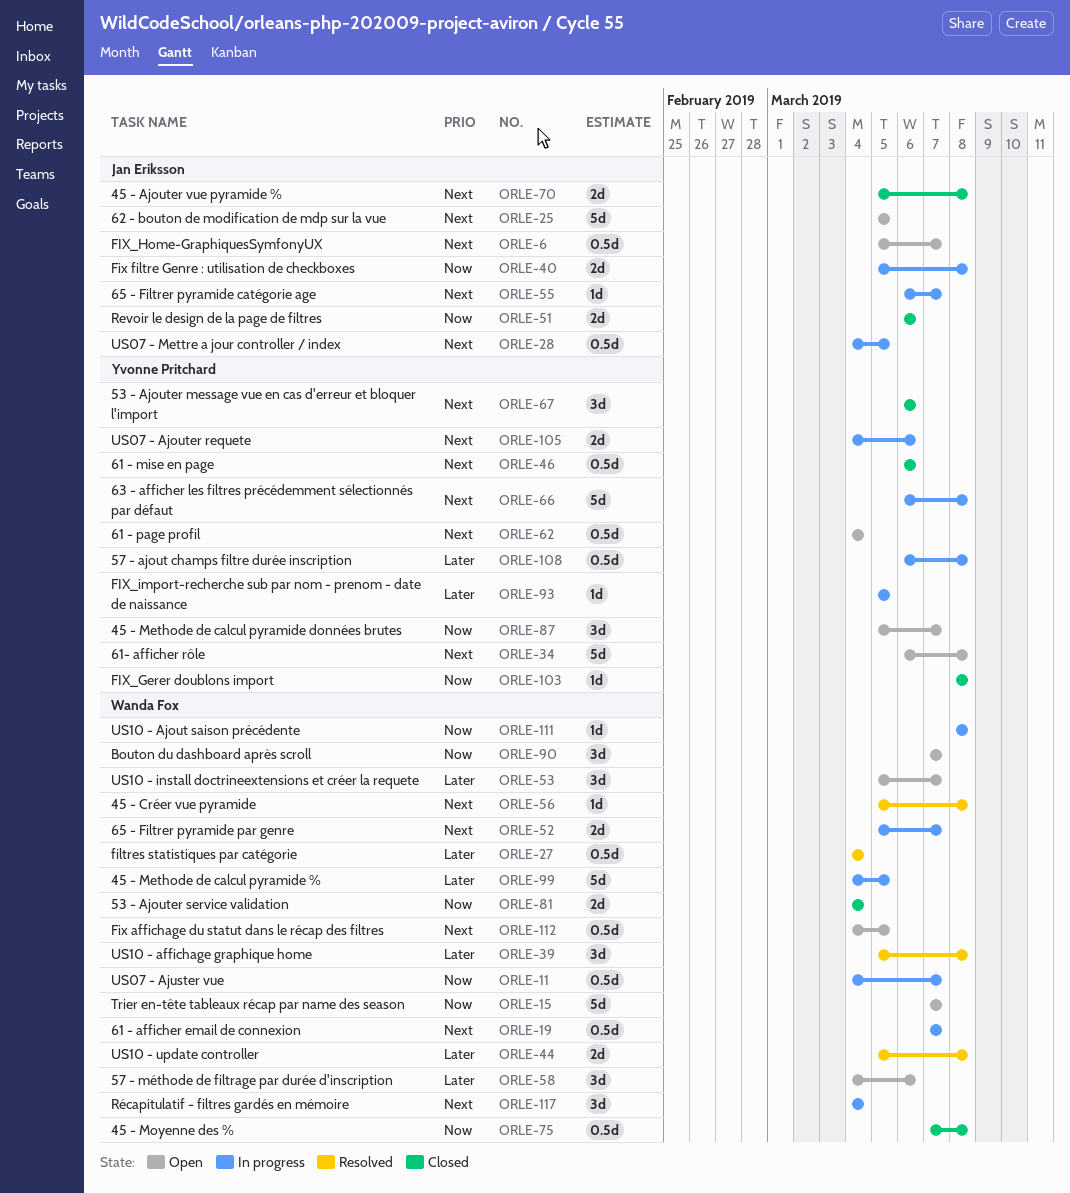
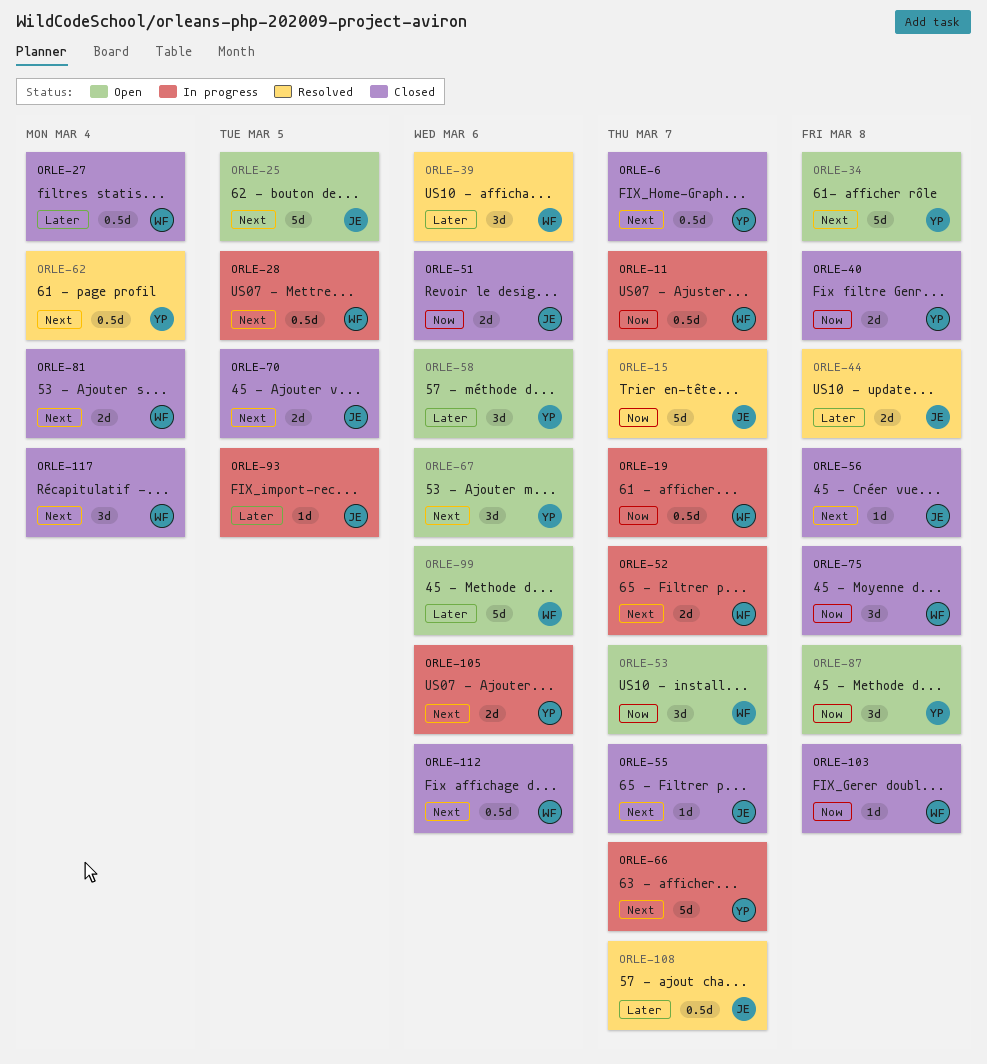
ORLE-6, status: Open -> Closed
ORLE-6, owner: Jan Eriksson -> Yvonne Pritchard
ORLE-15, status: Open -> Resolved
ORLE-15, owner: Wanda Fox -> Jan Eriksson
ORLE-19, priority: Next -> Now
ORLE-27, status: Resolved -> Closed
ORLE-28, owner: Jan Eriksson -> Wanda Fox
ORLE-39, due: Mar 8 -> Mar 6
ORLE-40, status: In progress -> Closed
ORLE-40, owner: Jan Eriksson -> Yvonne Pritchard
ORLE-44, owner: Wanda Fox -> Jan Eriksson
ORLE-46: present -> none
ORLE-53, priority: Later -> Now
ORLE-55, status: In progress -> Closed
ORLE-56, status: Resolved -> Closed
ORLE-56, owner: Wanda Fox -> Jan Eriksson
ORLE-58, owner: Wanda Fox -> Yvonne Pritchard
ORLE-62, status: Open -> Resolved
ORLE-66, due: Mar 8 -> Mar 7
ORLE-67, status: Closed -> Open
ORLE-70, due: Mar 8 -> Mar 5
ORLE-75, estimate: 0.5d -> 3d
ORLE-81, priority: Now -> Next
ORLE-87, due: Mar 7 -> Mar 8
ORLE-90: present -> none
ORLE-93, owner: Yvonne Pritchard -> Jan Eriksson
ORLE-99, status: In progress -> Open
ORLE-99, due: Mar 5 -> Mar 6
ORLE-103, owner: Yvonne Pritchard -> Wanda Fox
ORLE-108, status: In progress -> Resolved
ORLE-108, owner: Yvonne Pritchard -> Jan Eriksson
ORLE-108, due: Mar 8 -> Mar 7
ORLE-111: present -> none
ORLE-112, status: Open -> Closed
ORLE-112, due: Mar 5 -> Mar 6
ORLE-117, status: In progress -> Closed

